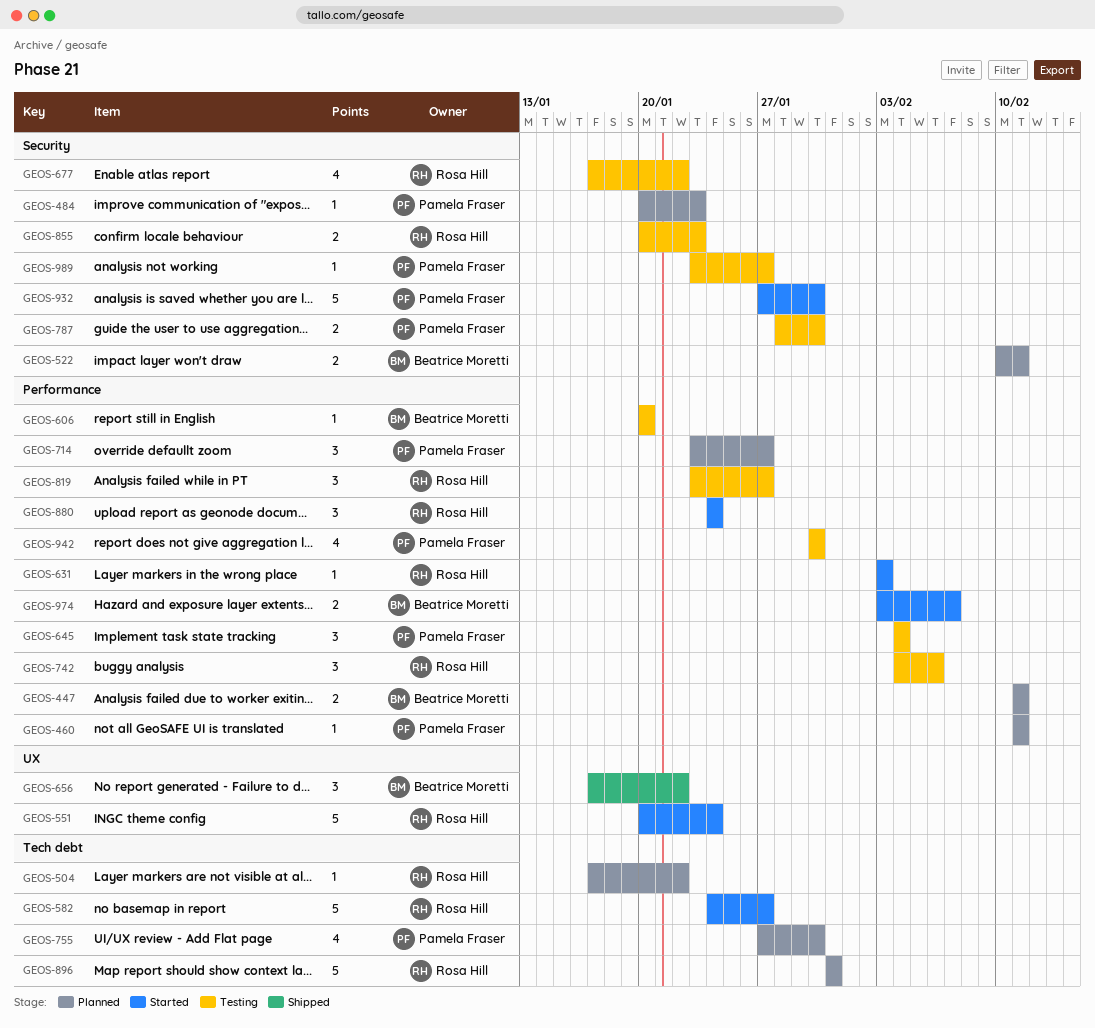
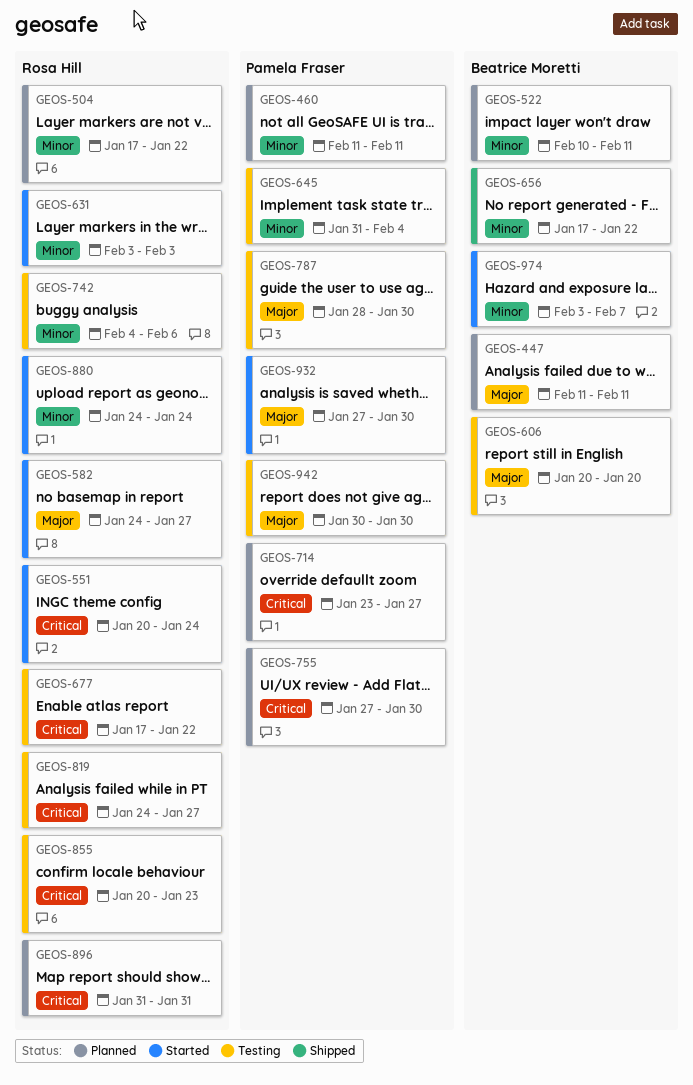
GEOS-484: present -> none
GEOS-645, start: Feb 4 -> Jan 31
GEOS-819, start: Jan 23 -> Jan 24
GEOS-989: present -> none

